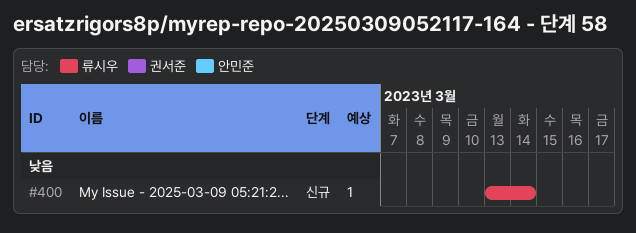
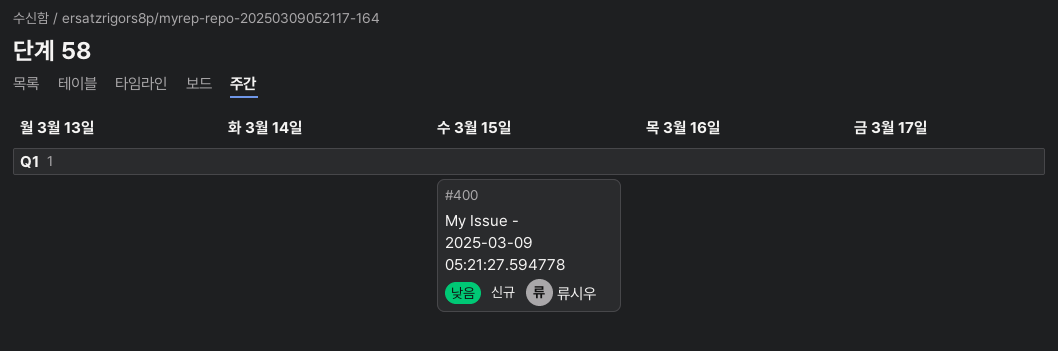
#400, due: Mar 14 -> Mar 15

